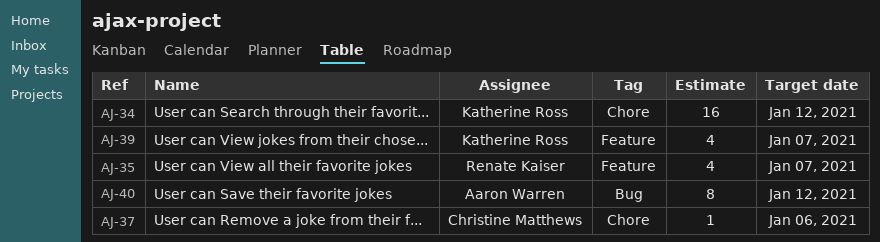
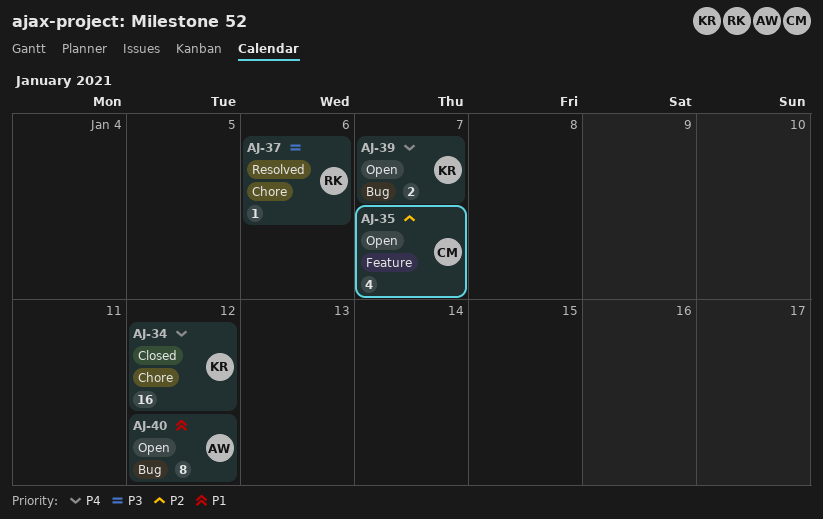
AJ-35, owner: Renate Kaiser -> Christine Matthews
AJ-37, owner: Christine Matthews -> Renate Kaiser
AJ-39, label: Feature -> Bug
AJ-39, estimate: 4 -> 2

